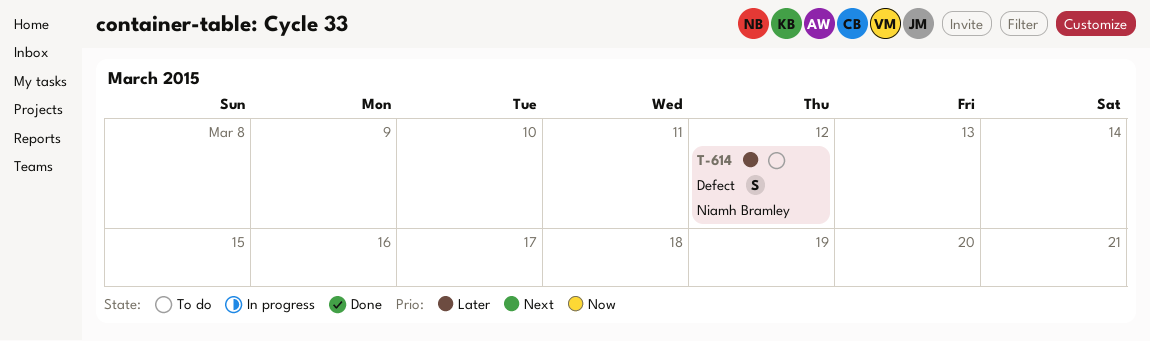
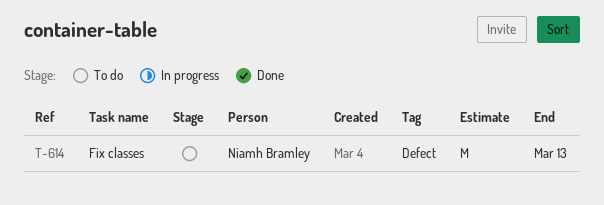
T-614, estimate: S -> M
T-614, due: Mar 12 -> Mar 13

